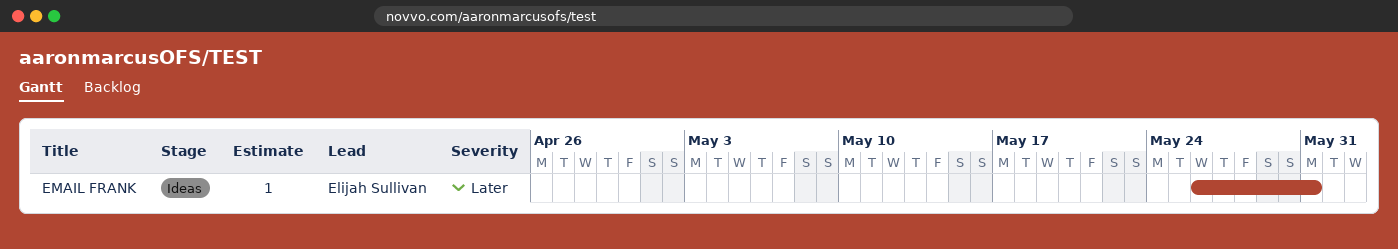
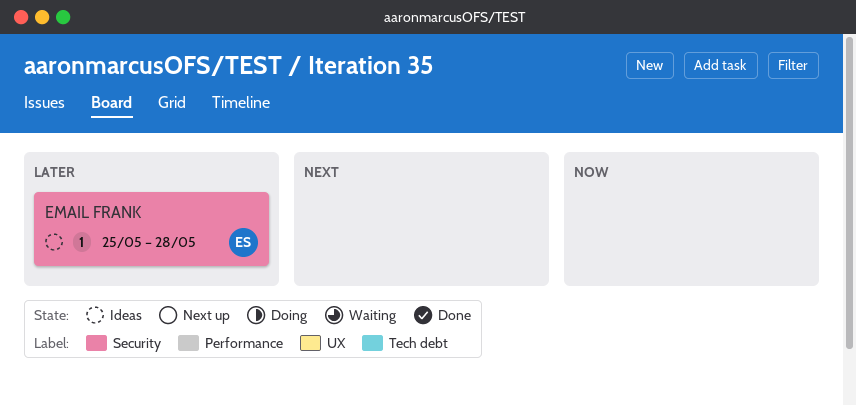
EMAIL FRANK, start: May 26 -> May 25
EMAIL FRANK, due: May 31 -> May 28

